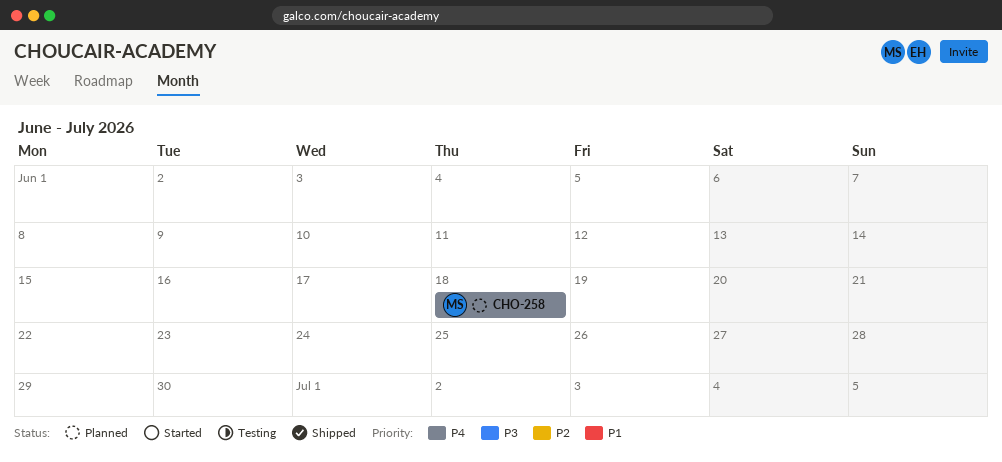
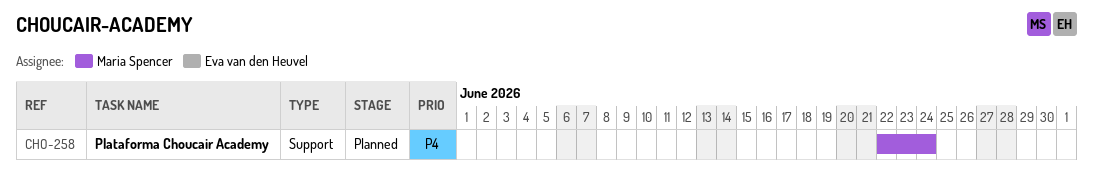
CHO-258, start: Jun 18 -> Jun 22
CHO-258, due: Jun 18 -> Jun 24

